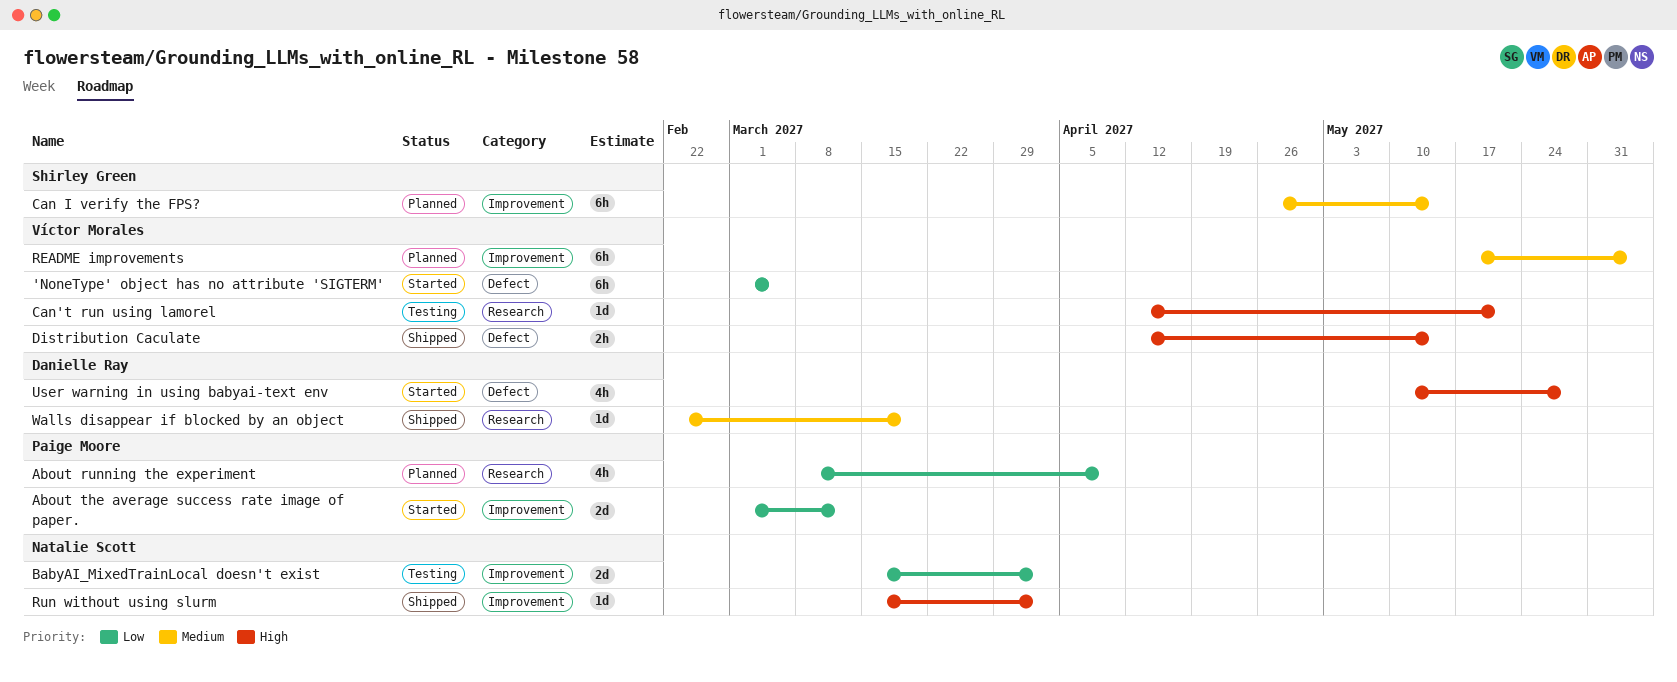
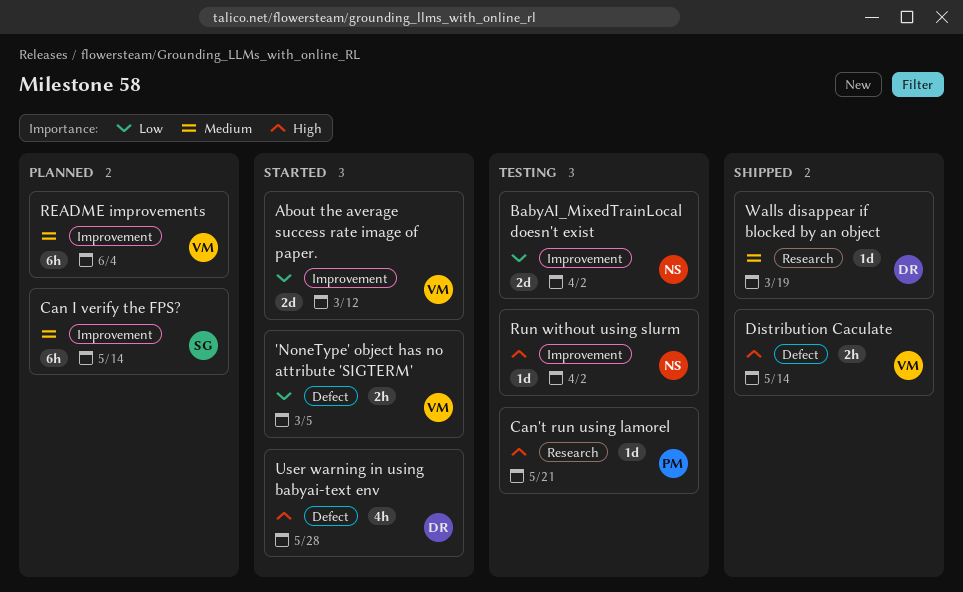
'NoneType' object has no attribute 'SIGTERM', estimate: 6h -> 2h
About running the experiment: present -> none
About the average success rate image of paper., owner: Paige Moore -> Víctor Morales
Can't run using lamorel, owner: Víctor Morales -> Paige Moore
Run without using slurm, status: Shipped -> Testing

